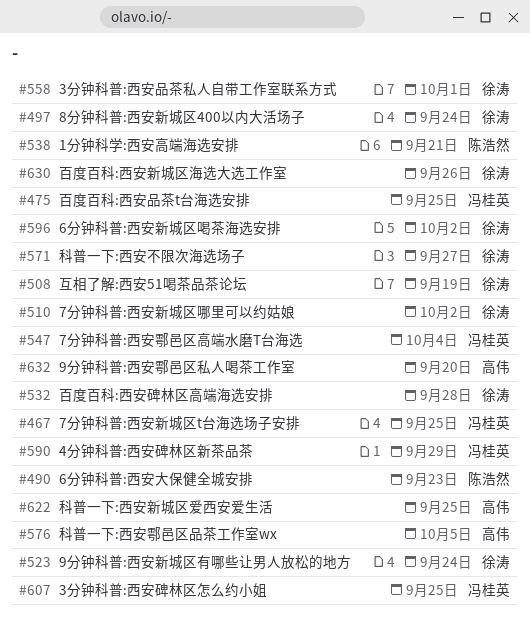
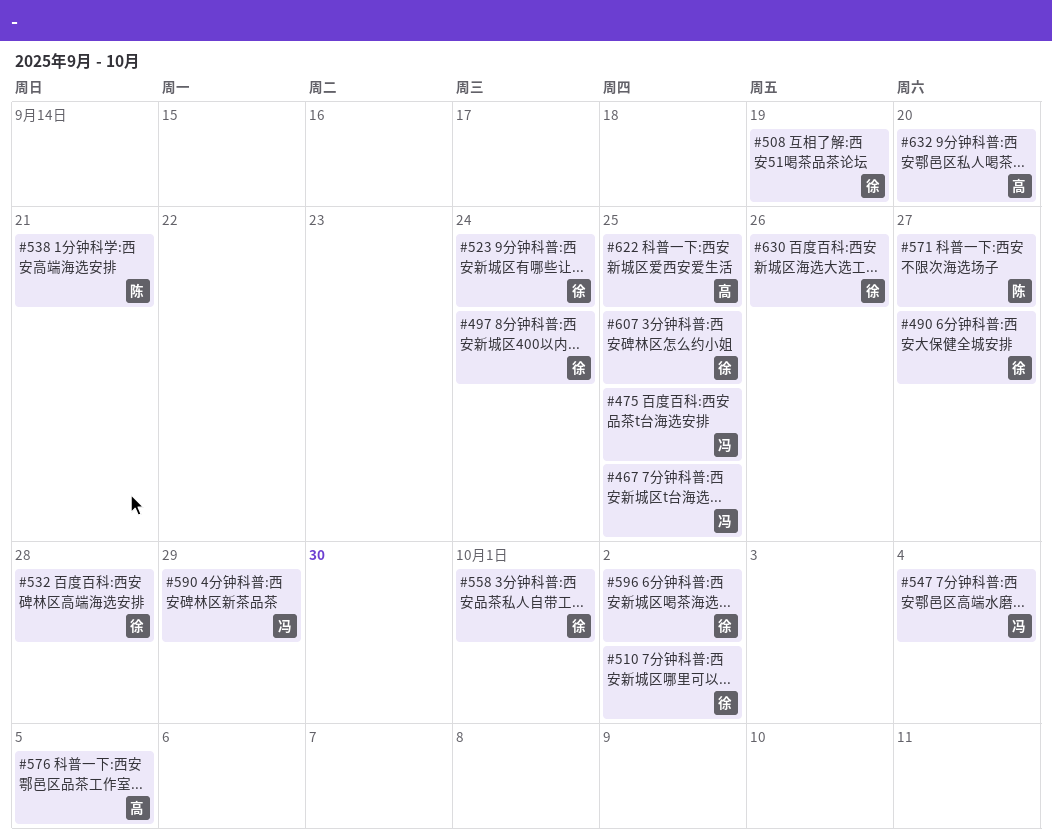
#490, owner: 陈浩然 -> 徐涛
#490, due: Sep 23 -> Sep 27
#571, owner: 徐涛 -> 陈浩然
#607, owner: 冯桂英 -> 徐涛

